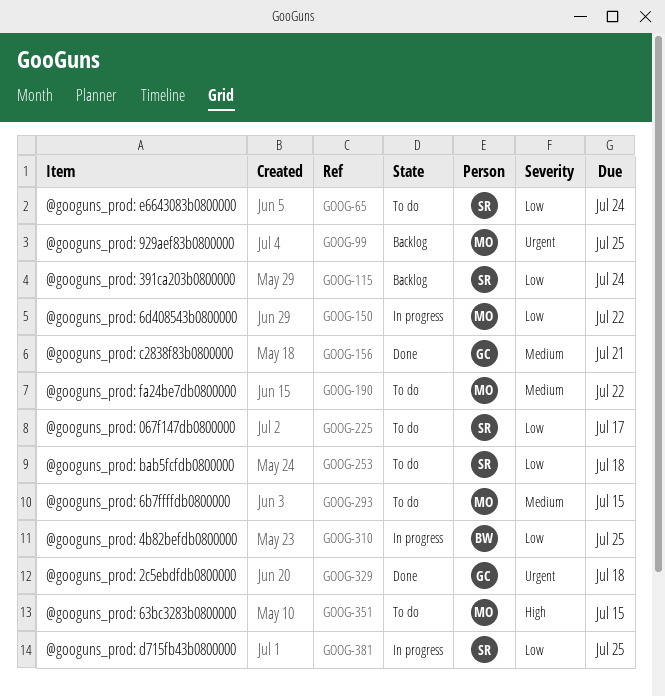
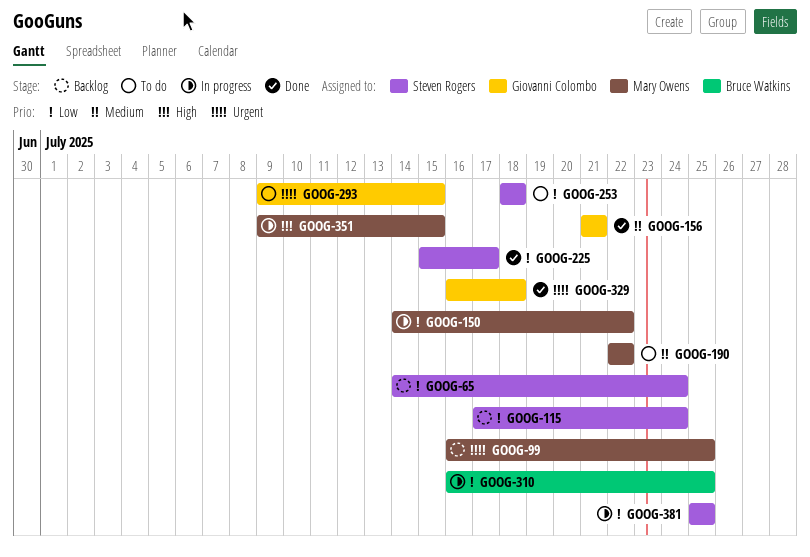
GOOG-65, status: To do -> Backlog
GOOG-225, status: To do -> Done
GOOG-293, owner: Mary Owens -> Giovanni Colombo
GOOG-293, priority: Medium -> Urgent
GOOG-351, status: To do -> In progress

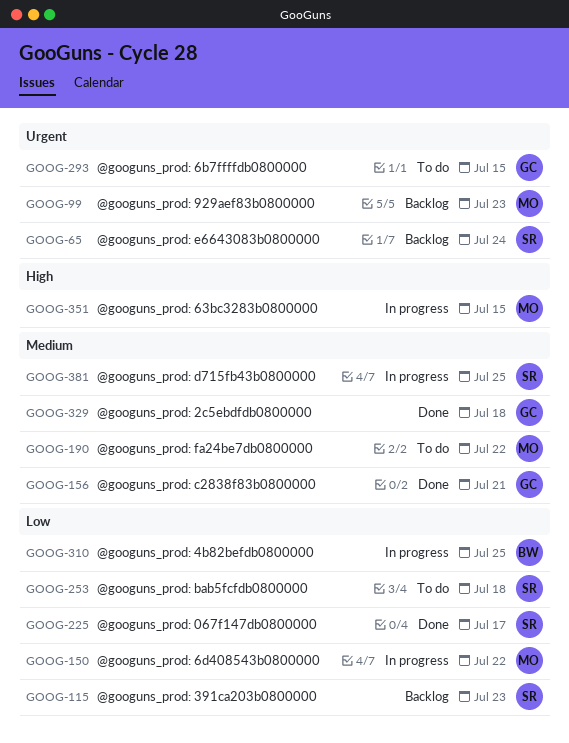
GOOG-65, priority: Low -> Urgent
GOOG-99, due: Jul 25 -> Jul 23
GOOG-115, due: Jul 24 -> Jul 23
GOOG-329, priority: Urgent -> Medium
GOOG-381, priority: Low -> Medium

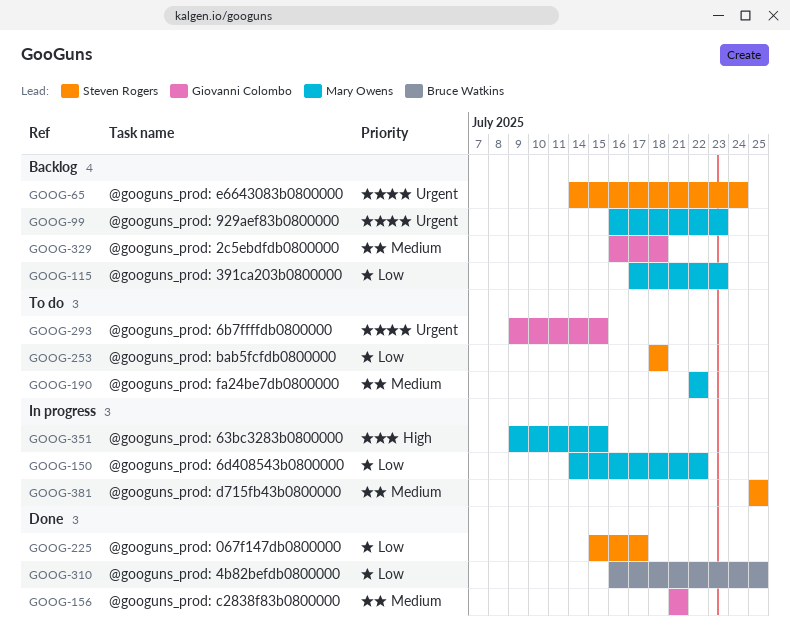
GOOG-115, owner: Steven Rogers -> Mary Owens
GOOG-310, status: In progress -> Done
GOOG-329, status: Done -> Backlog

